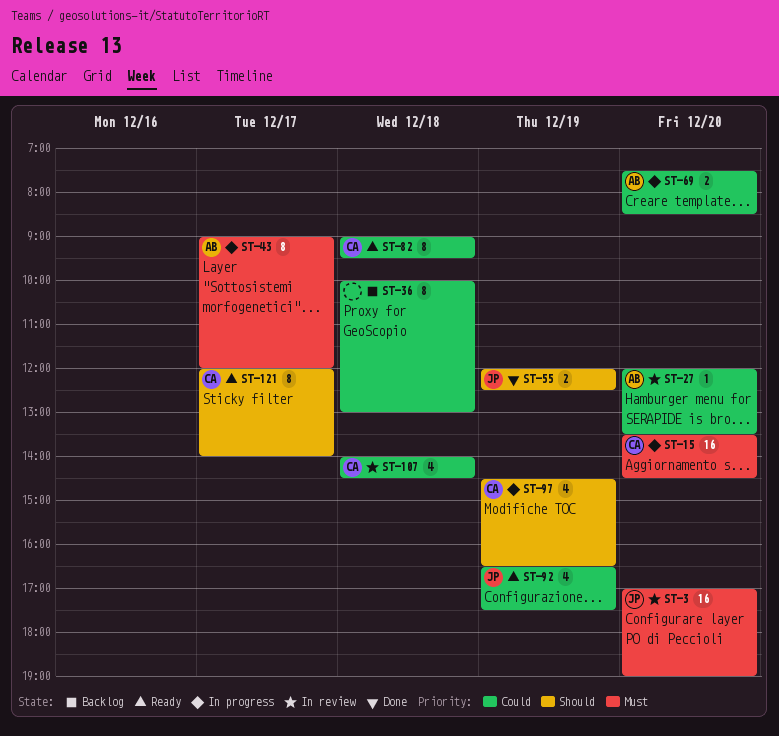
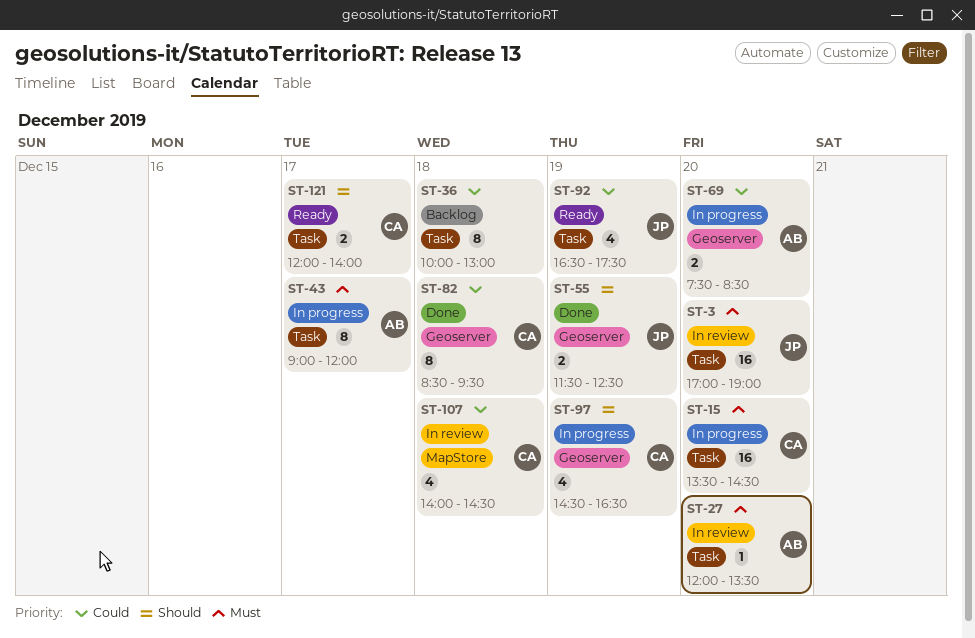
ST-27, priority: Could -> Must
ST-55, begins: 12:00 -> 11:30
ST-82, status: Ready -> Done
ST-82, begins: 09:00 -> 08:30
ST-121, estimate: 8 -> 2

